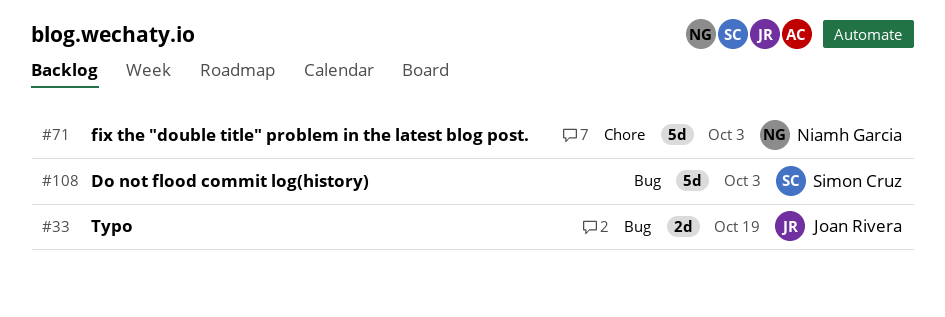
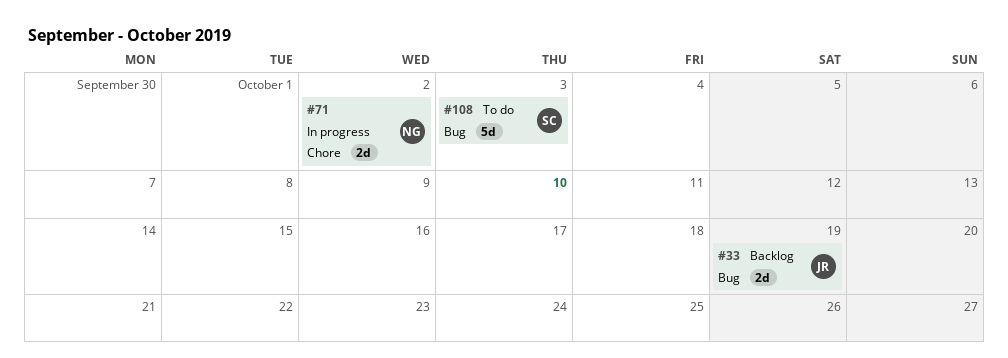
#71, estimate: 5d -> 2d
#71, due: Oct 3 -> Oct 2

